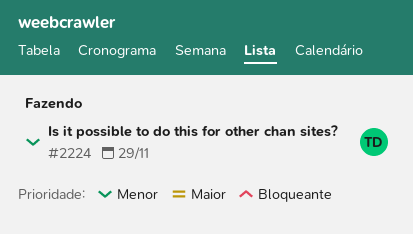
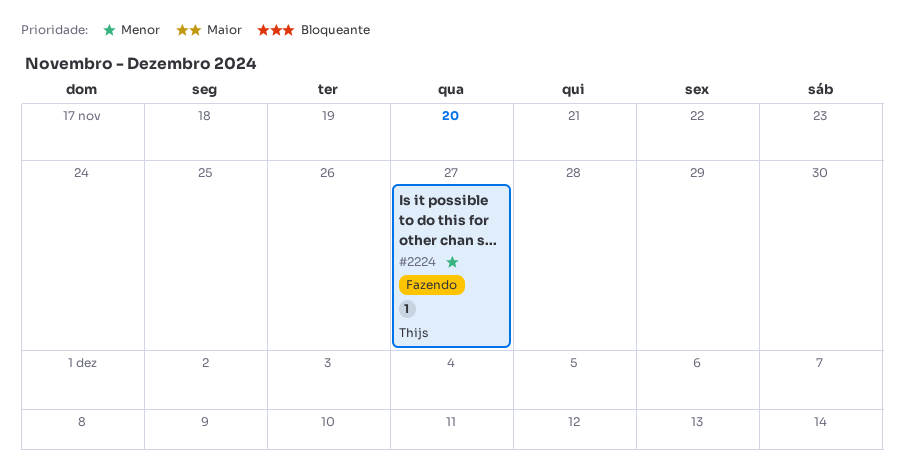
#2224, due: Nov 29 -> Nov 27

